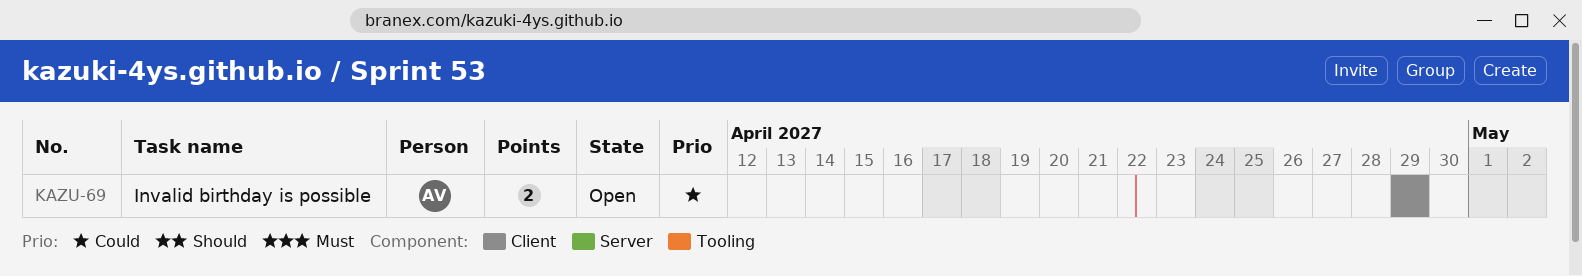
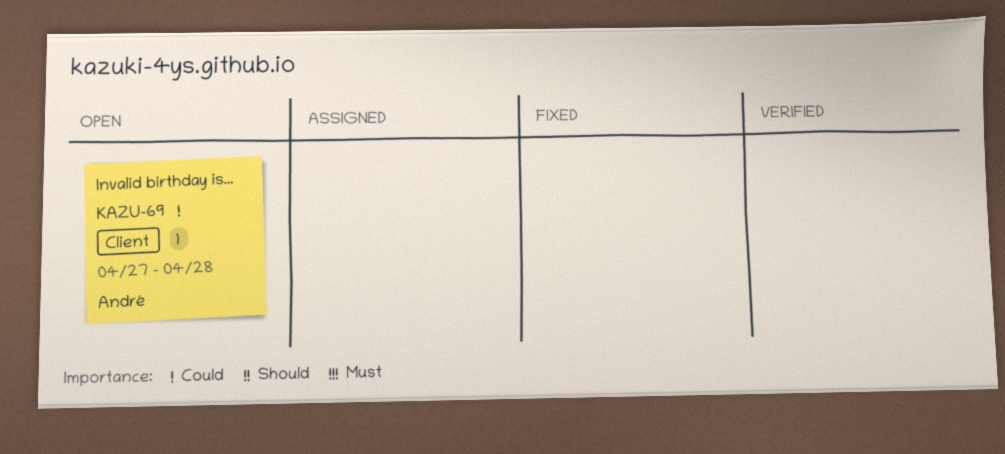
KAZU-69, estimate: 2 -> 1
KAZU-69, start: Apr 29 -> Apr 27
KAZU-69, due: Apr 29 -> Apr 28

